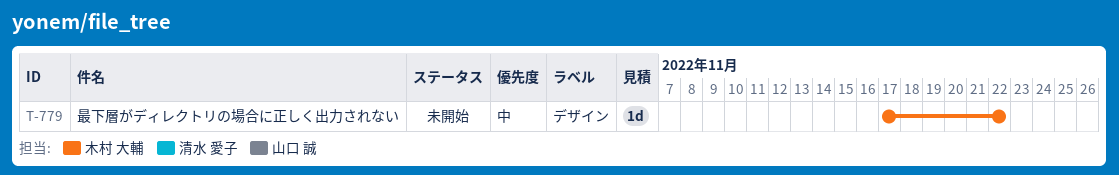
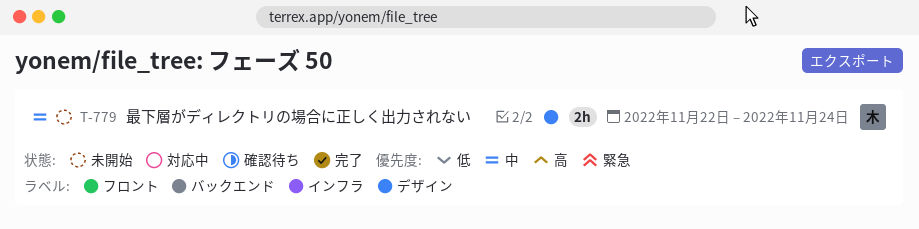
T-779, estimate: 1d -> 2h
T-779, start: Nov 17 -> Nov 22
T-779, due: Nov 22 -> Nov 24

